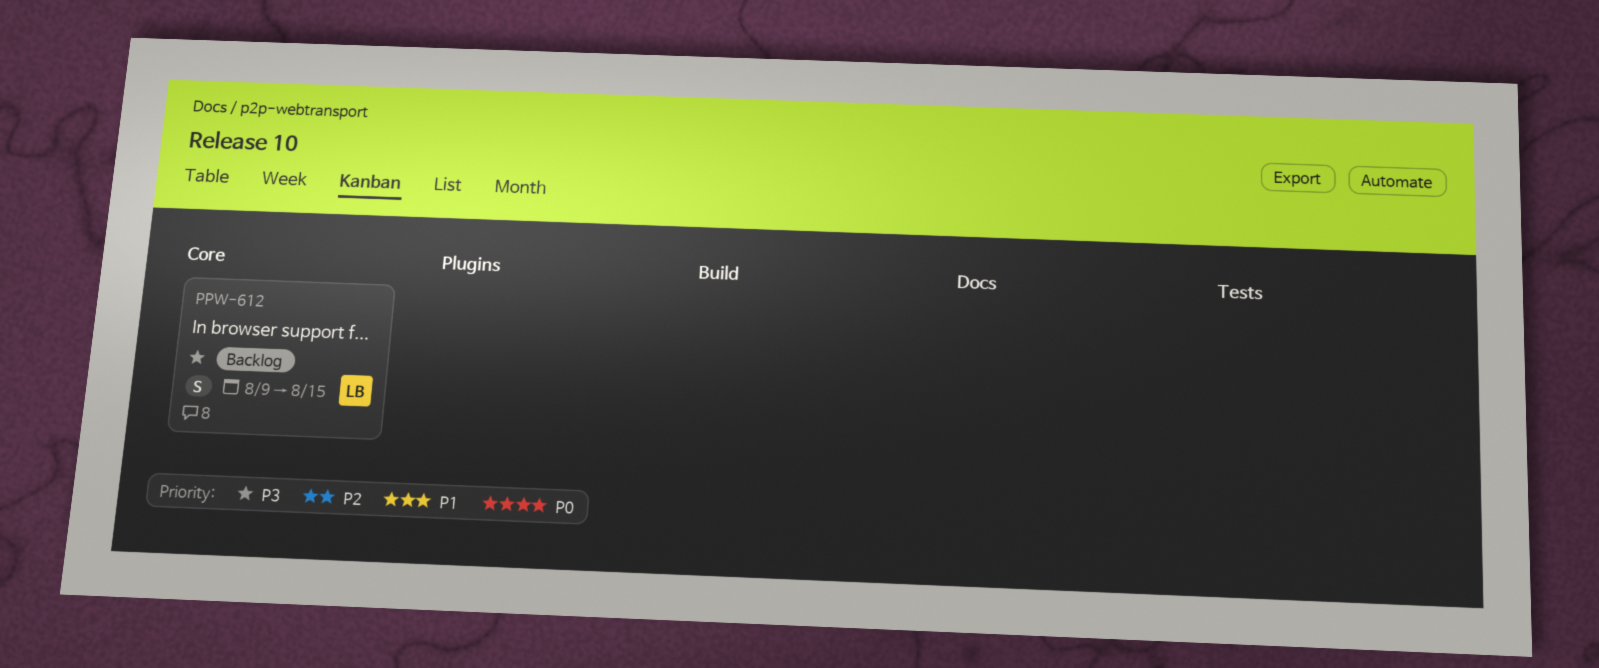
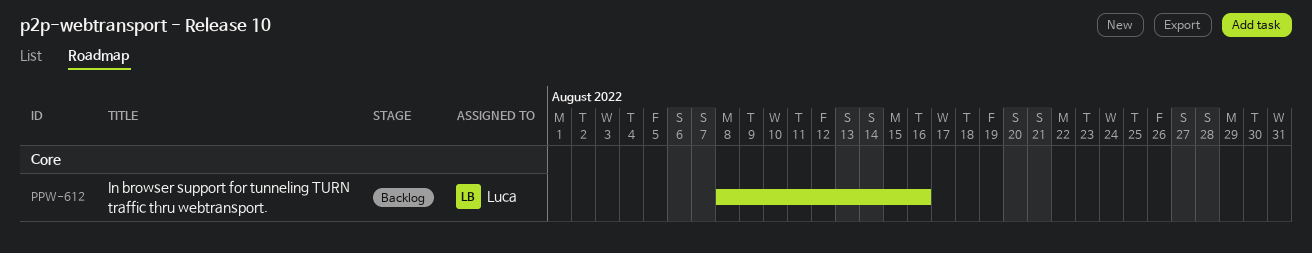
PPW-612, start: Aug 9 -> Aug 8
PPW-612, due: Aug 15 -> Aug 16

